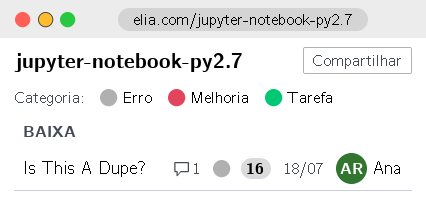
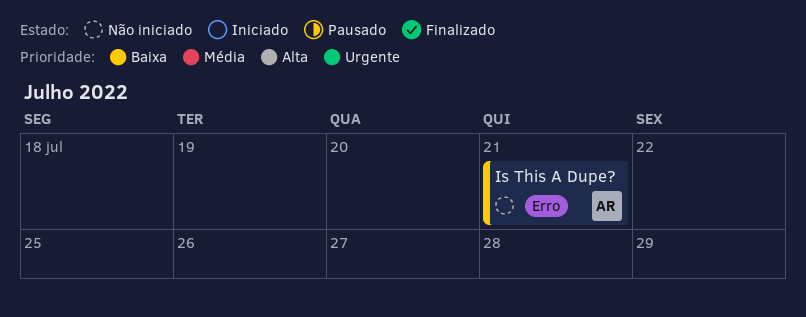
Is This A Dupe?, due: Jul 18 -> Jul 21

